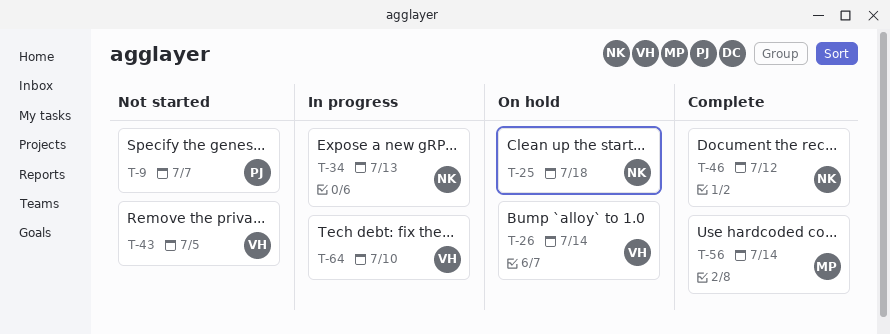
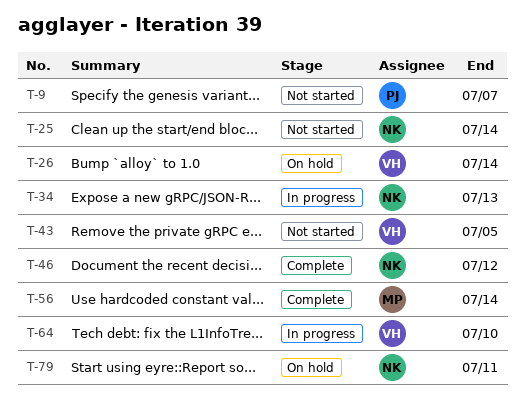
T-25, status: On hold -> Not started
T-25, due: Jul 18 -> Jul 14
T-79: none -> present

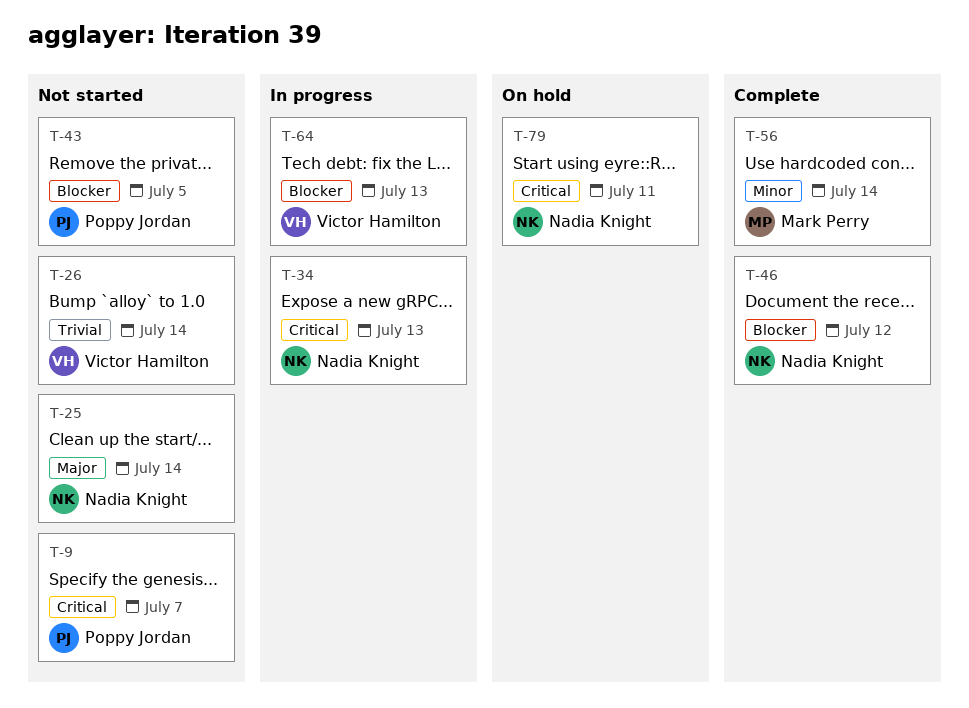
T-26, status: On hold -> Not started
T-43, owner: Victor Hamilton -> Poppy Jordan
T-64, due: Jul 10 -> Jul 13

